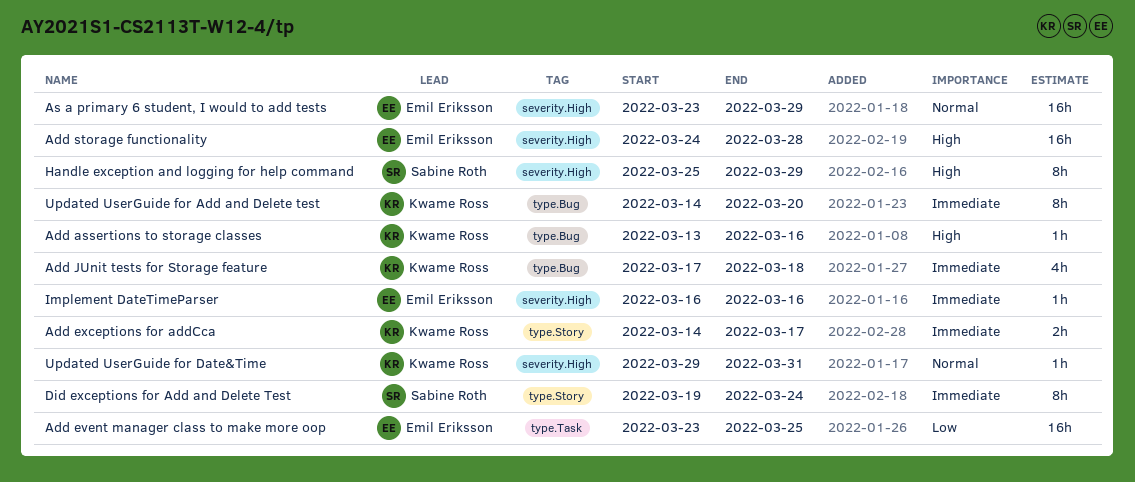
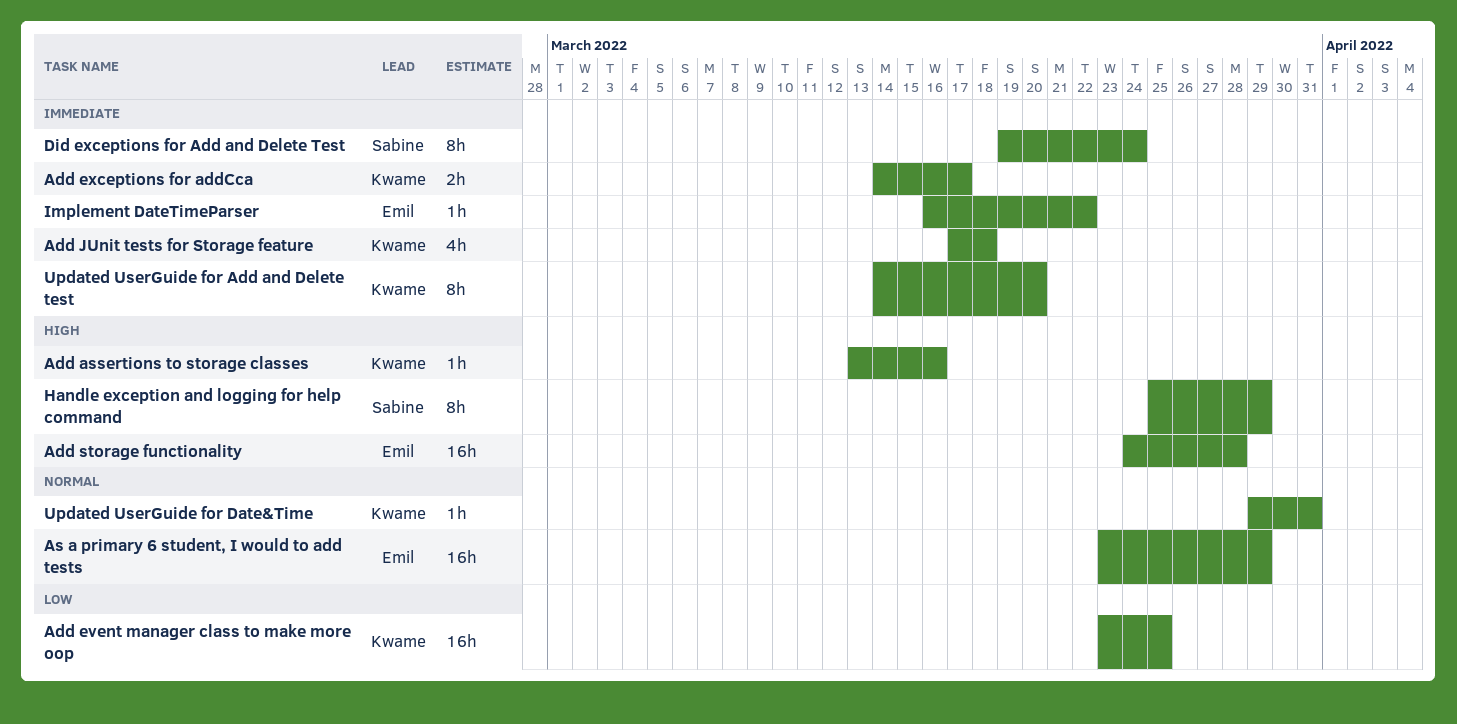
Add event manager class to make more oop, owner: Emil Eriksson -> Kwame Ross
Implement DateTimeParser, due: Mar 16 -> Mar 22

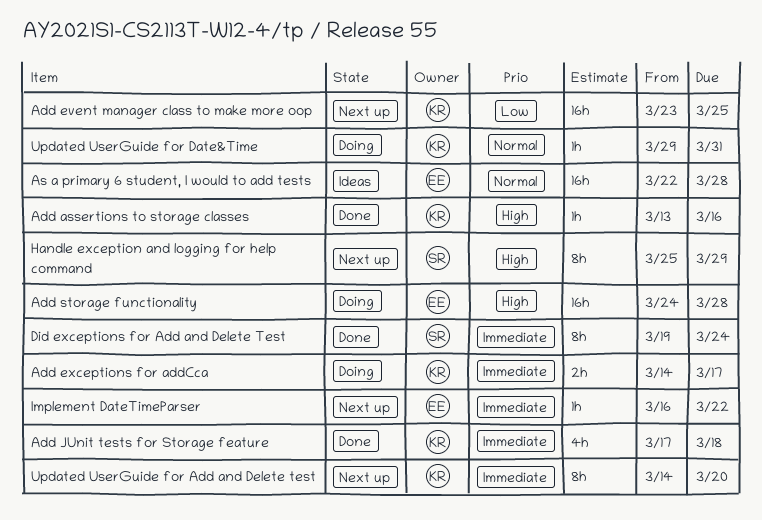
As a primary 6 student, I would to add tests, start: Mar 23 -> Mar 22
As a primary 6 student, I would to add tests, due: Mar 29 -> Mar 28

